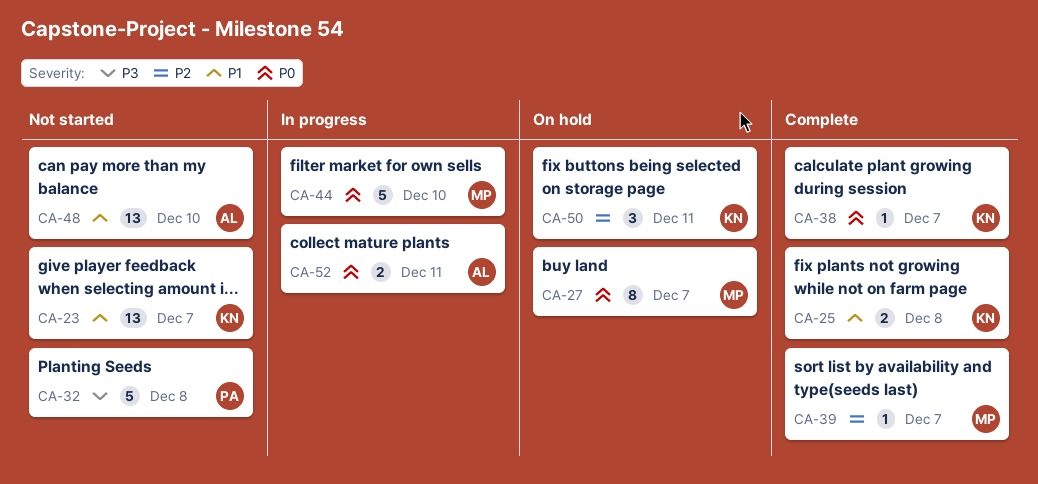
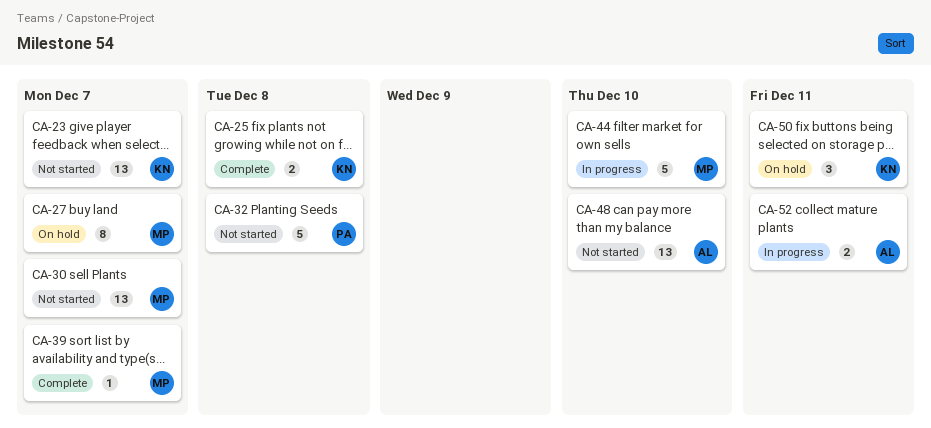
CA-30: none -> present
CA-38: present -> none

